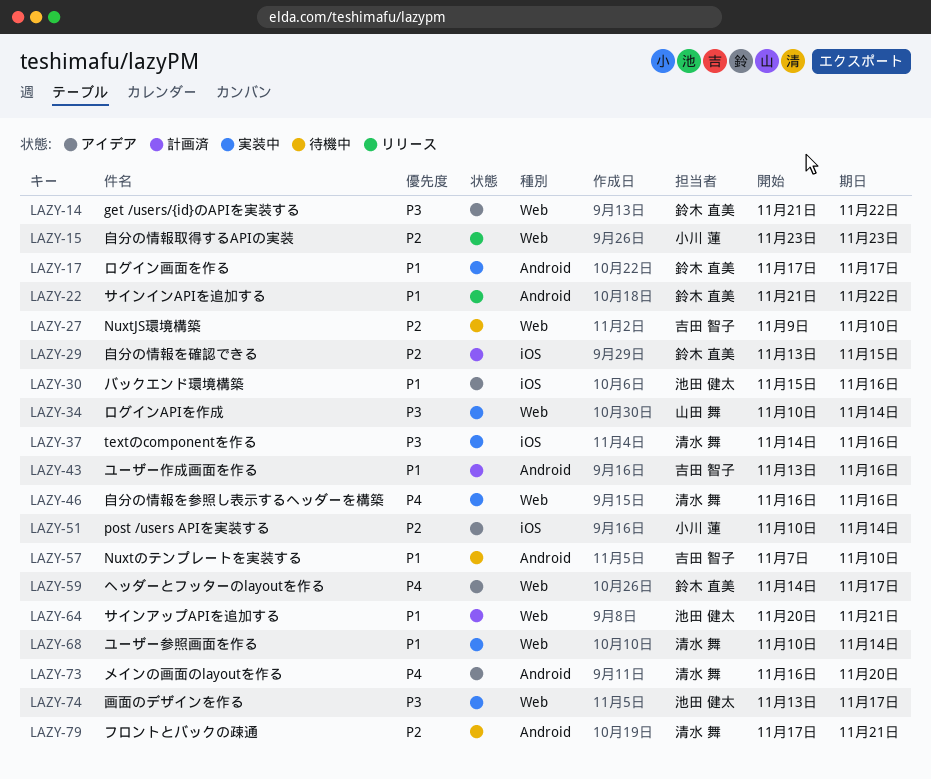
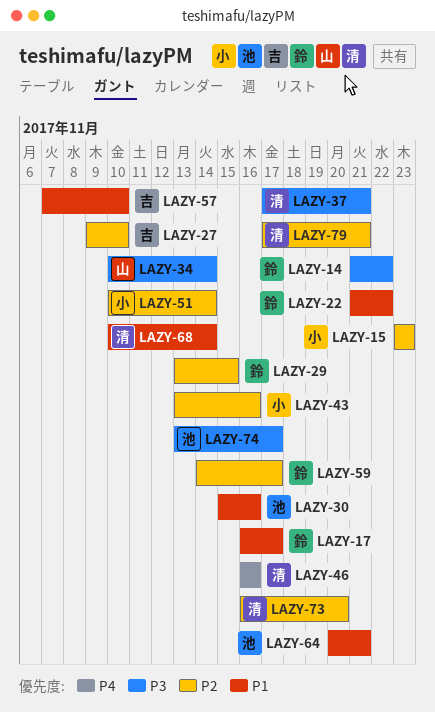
LAZY-17, start: Nov 17 -> Nov 16
LAZY-37, start: Nov 14 -> Nov 17
LAZY-37, due: Nov 16 -> Nov 21
LAZY-43, owner: 吉田 智子 -> 小川 蓮
LAZY-43, priority: P1 -> P2
LAZY-59, priority: P4 -> P2
LAZY-73, priority: P4 -> P2

